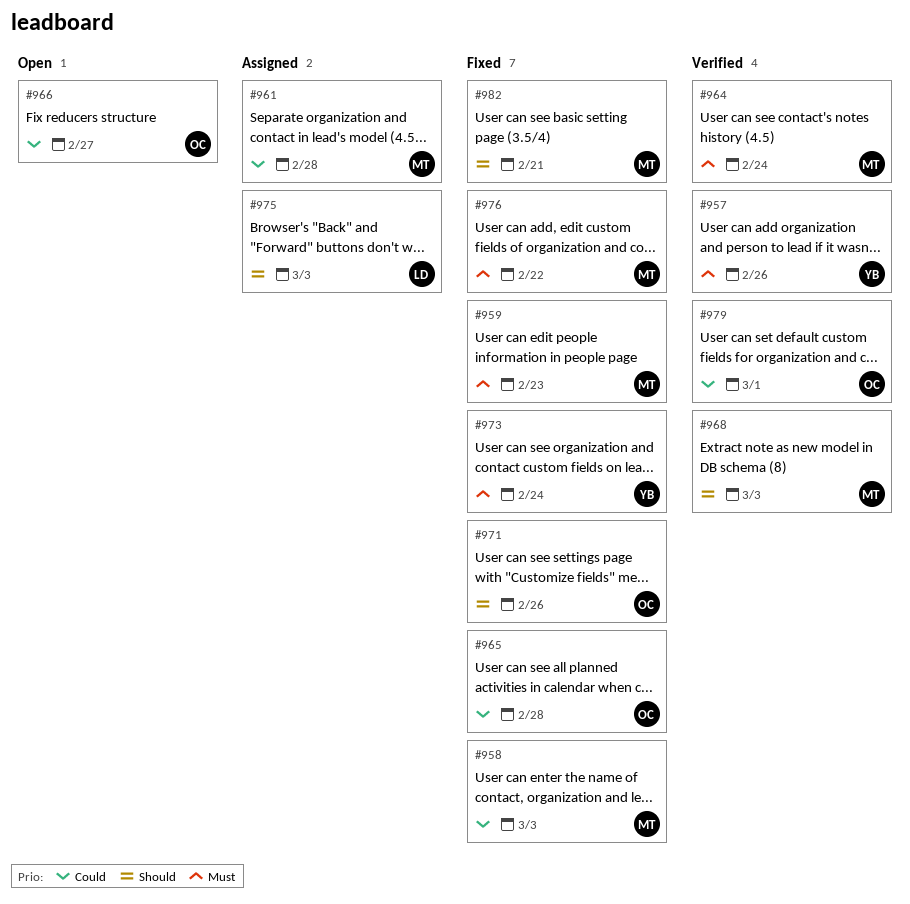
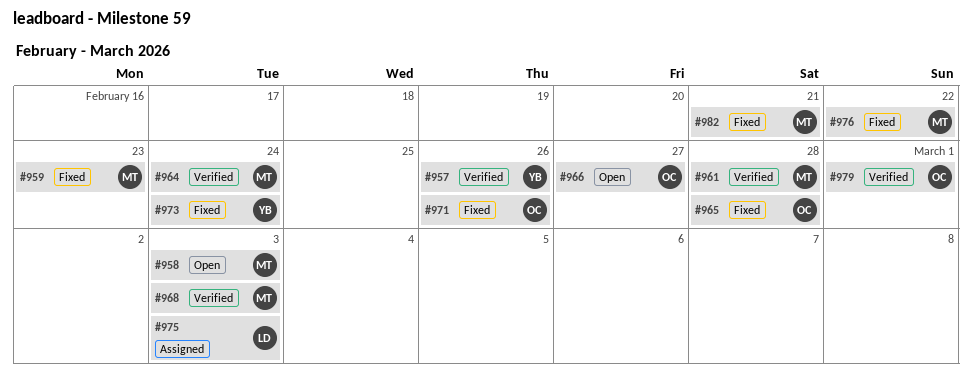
#958, status: Fixed -> Open
#961, status: Assigned -> Verified

